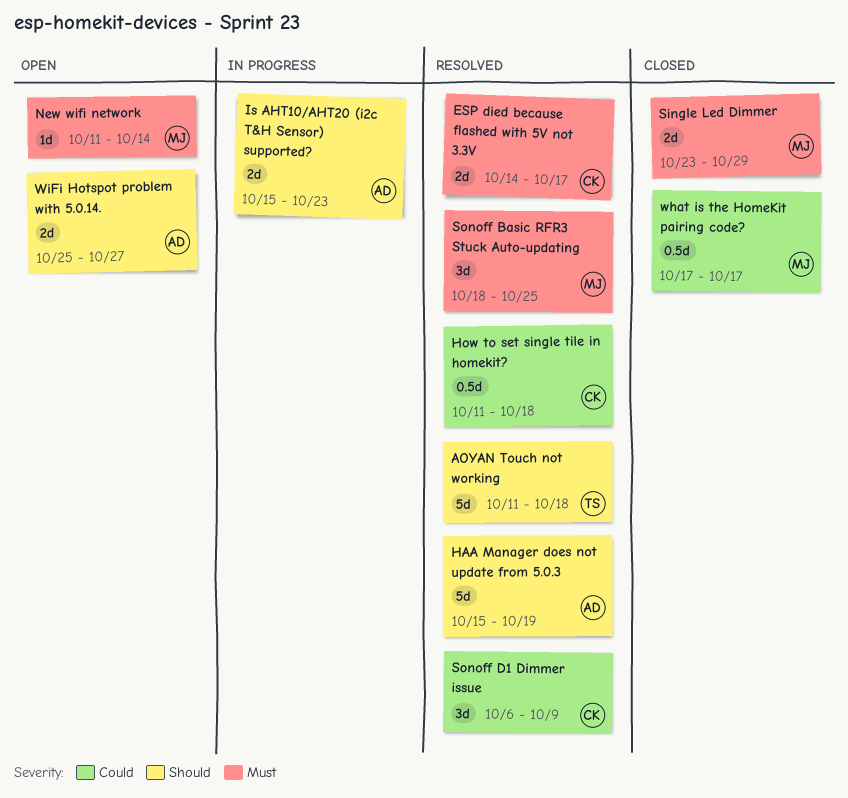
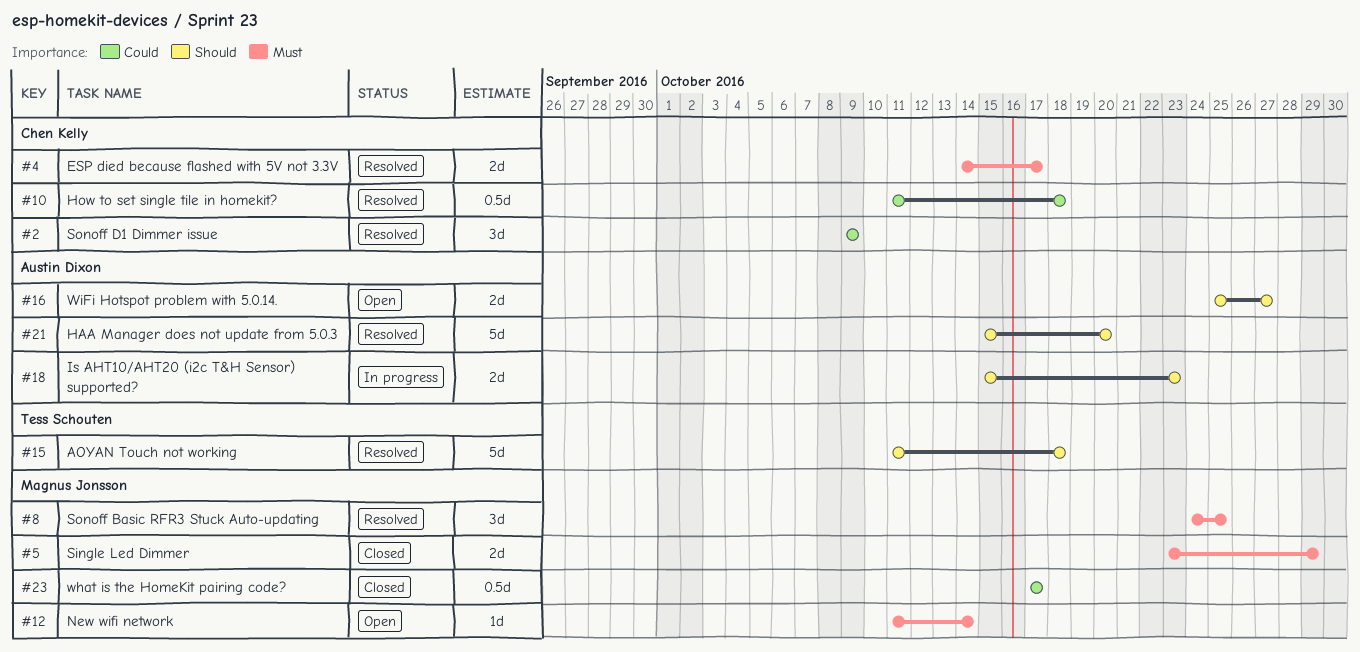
HAA Manager does not update from 5.0.3, due: Oct 19 -> Oct 20
Sonoff Basic RFR3 Stuck Auto-updating, start: Oct 18 -> Oct 24
Sonoff D1 Dimmer issue, start: Oct 6 -> Oct 9

